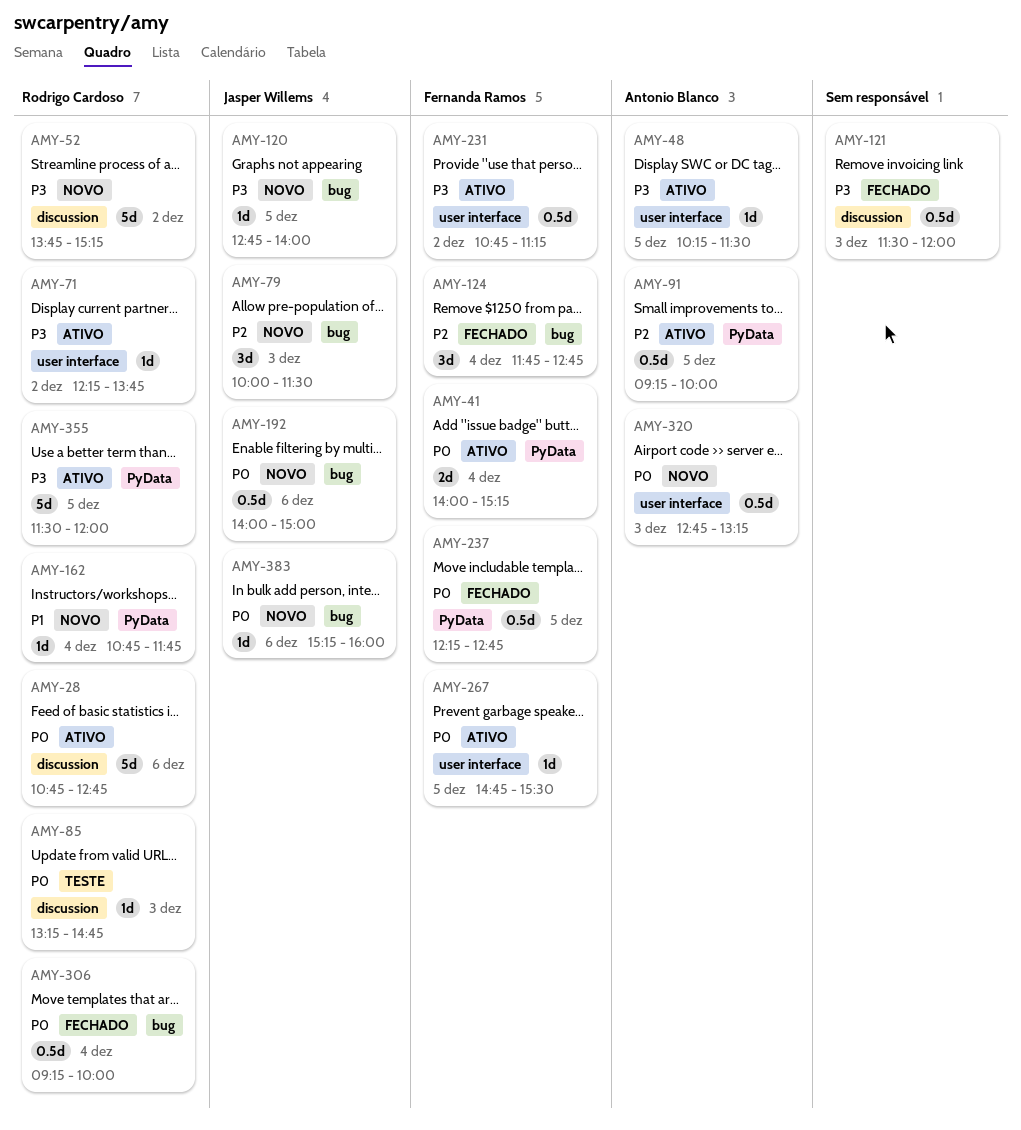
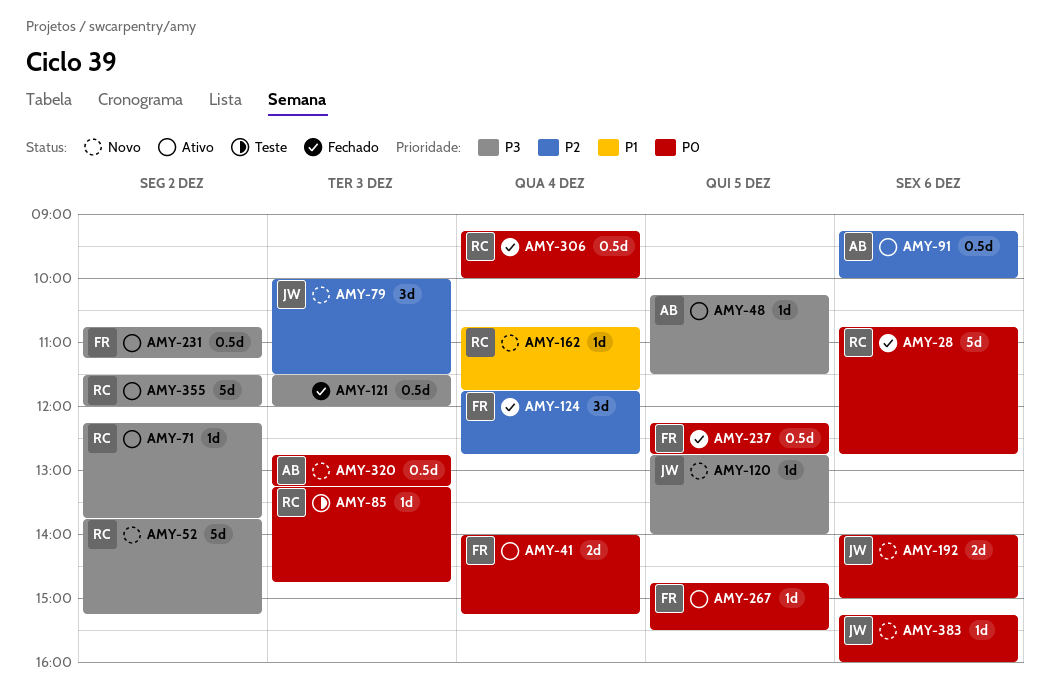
AMY-28, status: Ativo -> Fechado
AMY-91, day: Dec 5 -> Dec 6
AMY-192, estimate: 0.5d -> 2d
AMY-355, day: Dec 5 -> Dec 2

